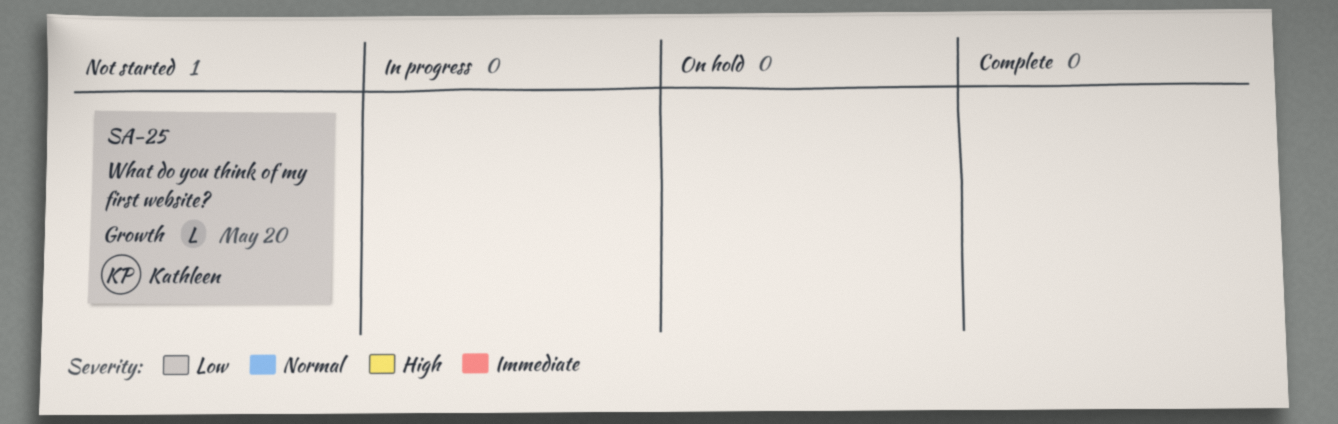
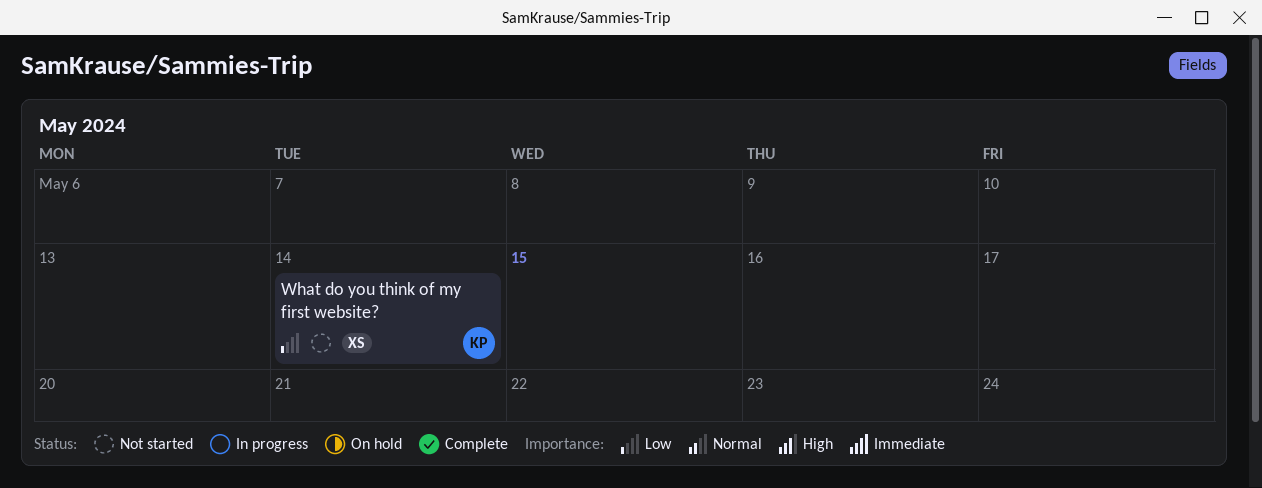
What do you think of my first website?, estimate: L -> XS
What do you think of my first website?, due: May 20 -> May 14

